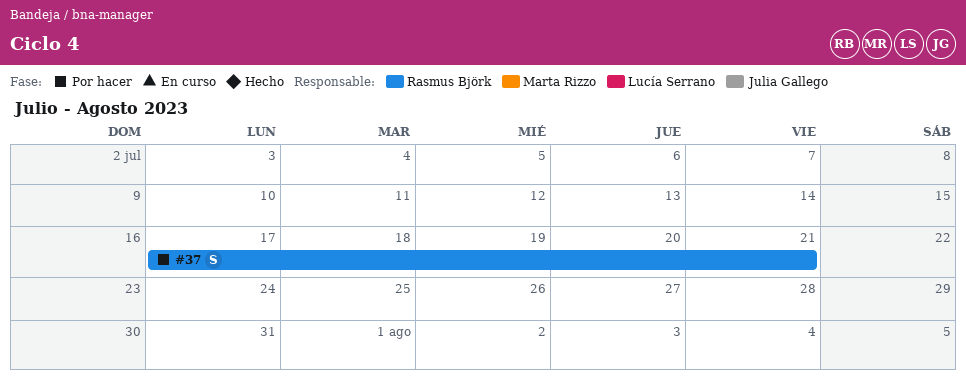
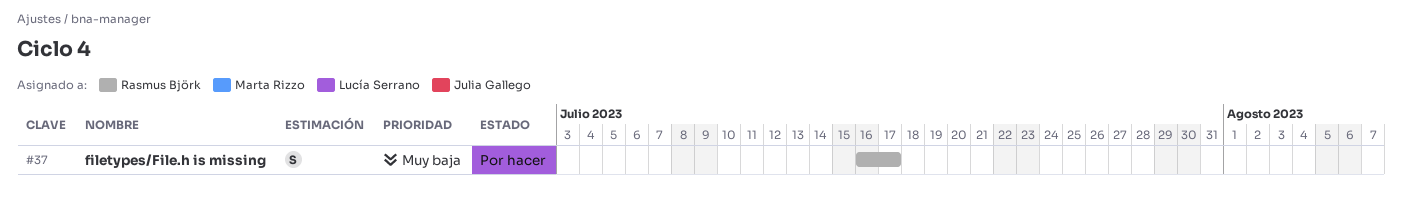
#37, start: Jul 17 -> Jul 16
#37, due: Jul 21 -> Jul 17

